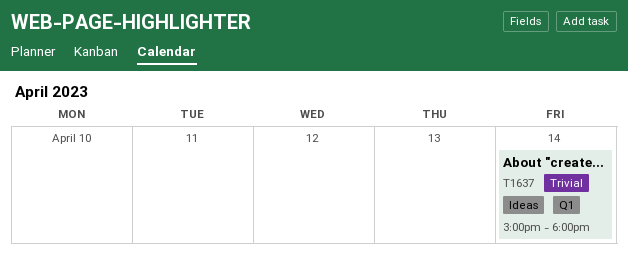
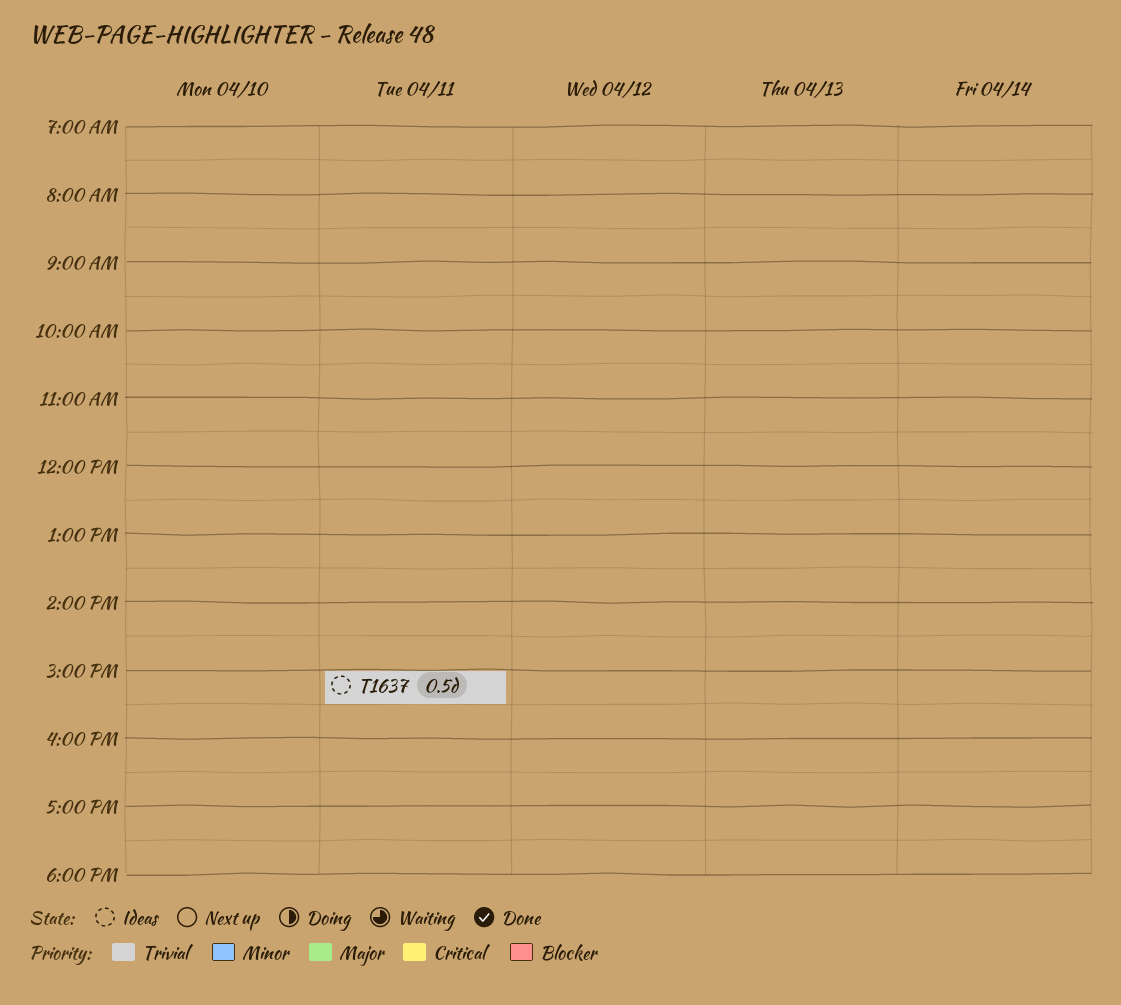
T1637, day: Apr 14 -> Apr 11
T1637, ends: 18:00 -> 15:30

